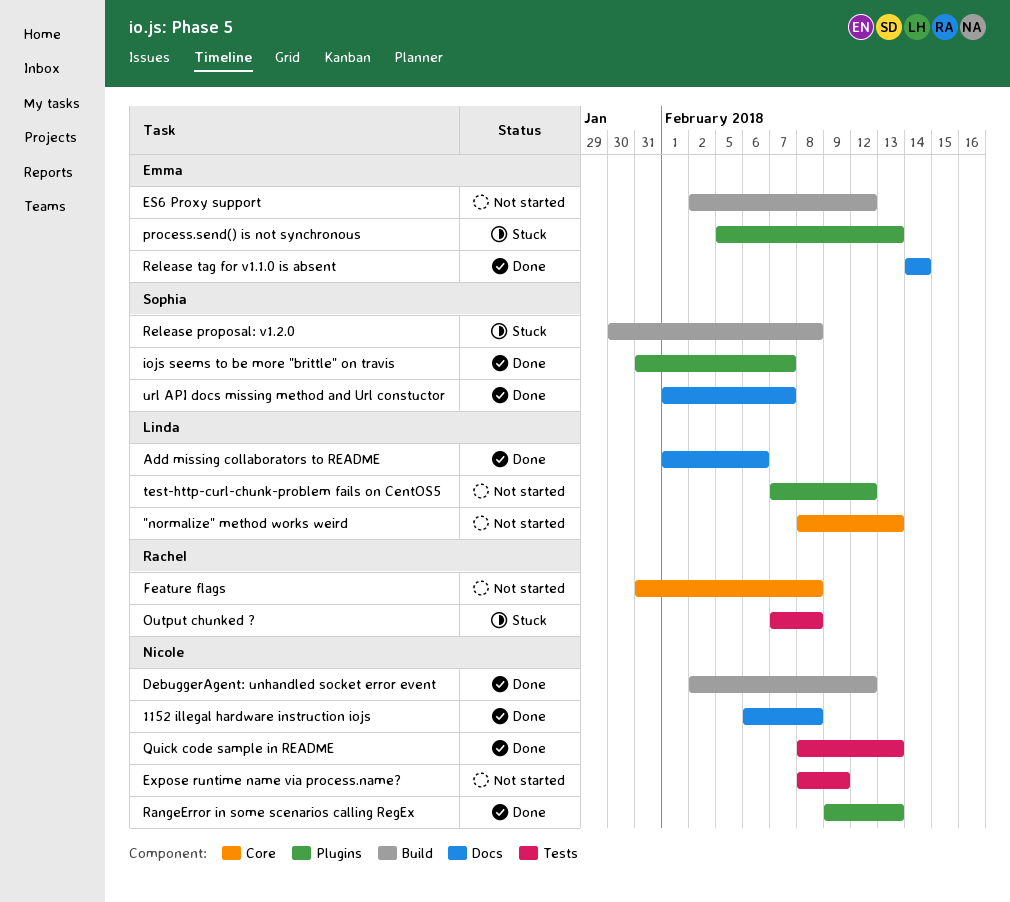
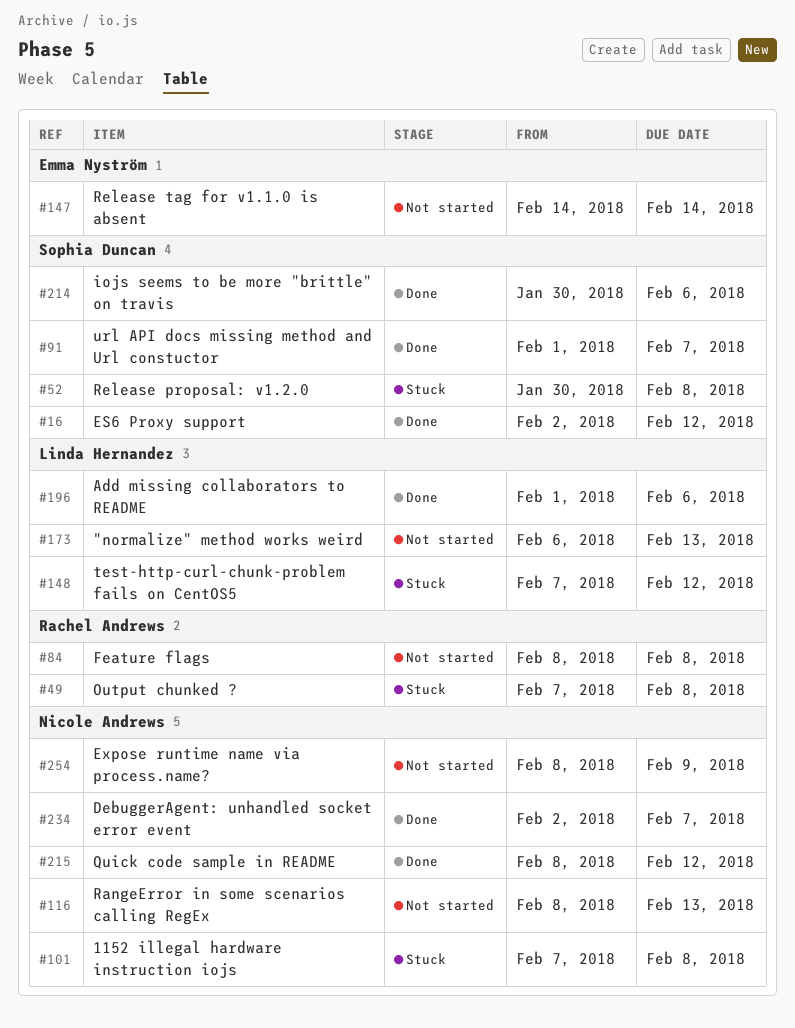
"normalize" method works weird, start: Feb 8 -> Feb 6
1152 illegal hardware instruction iojs, status: Done -> Stuck
1152 illegal hardware instruction iojs, start: Feb 6 -> Feb 7
DebuggerAgent: unhandled socket error event, due: Feb 12 -> Feb 7
ES6 Proxy support, status: Not started -> Done
ES6 Proxy support, owner: Emma Nyström -> Sophia Duncan
Feature flags, start: Jan 31 -> Feb 8
iojs seems to be more "brittle" on travis, start: Jan 31 -> Jan 30
iojs seems to be more "brittle" on travis, due: Feb 7 -> Feb 6
process.send() is not synchronous: present -> none
Quick code sample in README, due: Feb 13 -> Feb 12
RangeError in some scenarios calling RegEx, status: Done -> Not started
RangeError in some scenarios calling RegEx, start: Feb 9 -> Feb 8
Release tag for v1.1.0 is absent, status: Done -> Not started
test-http-curl-chunk-problem fails on CentOS5, status: Not started -> Stuck

